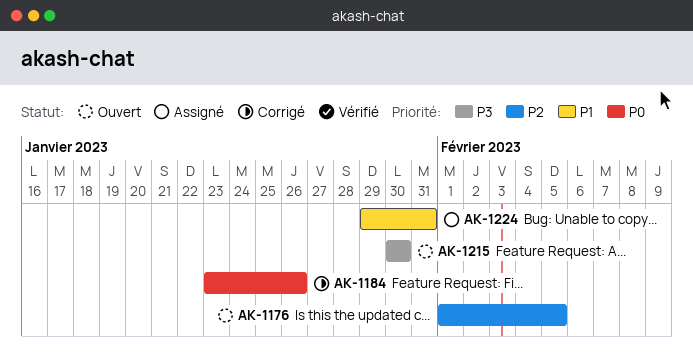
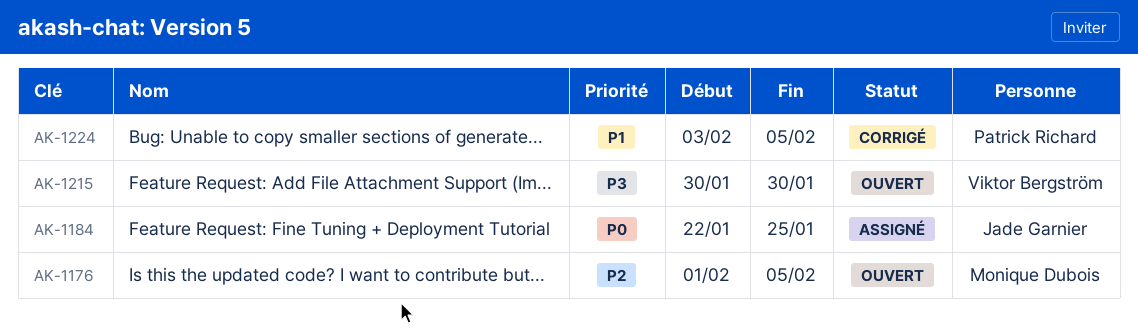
AK-1184, status: Corrigé -> Assigné
AK-1184, start: Jan 23 -> Jan 22
AK-1184, due: Jan 26 -> Jan 25
AK-1224, status: Assigné -> Corrigé
AK-1224, start: Jan 29 -> Feb 3
AK-1224, due: Jan 31 -> Feb 5

